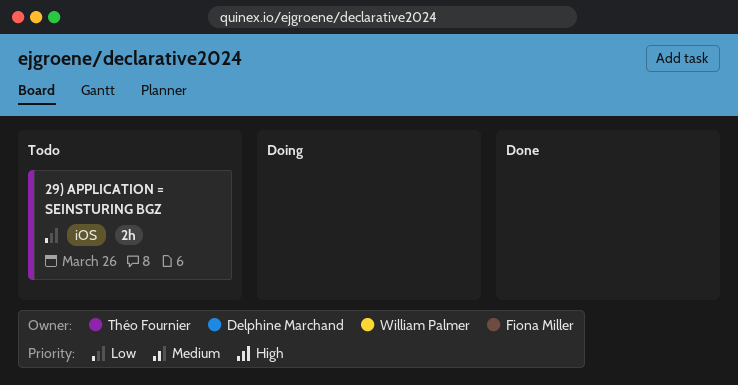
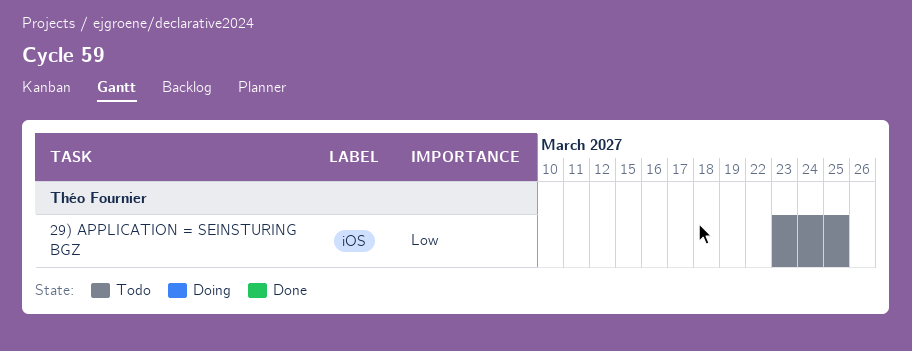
29) APPLICATION = SEINSTURING BGZ, due: Mar 26 -> Mar 25

